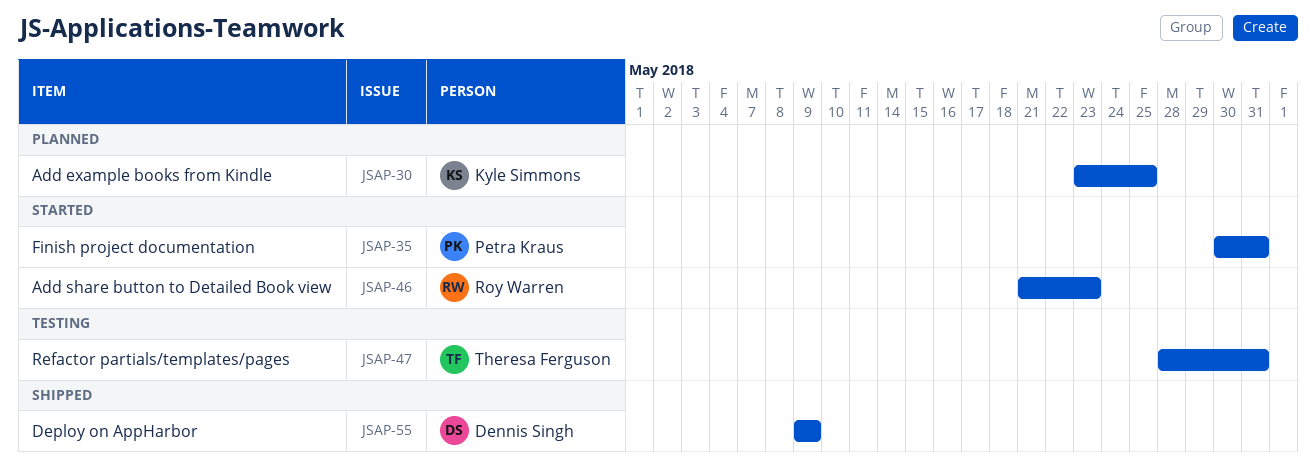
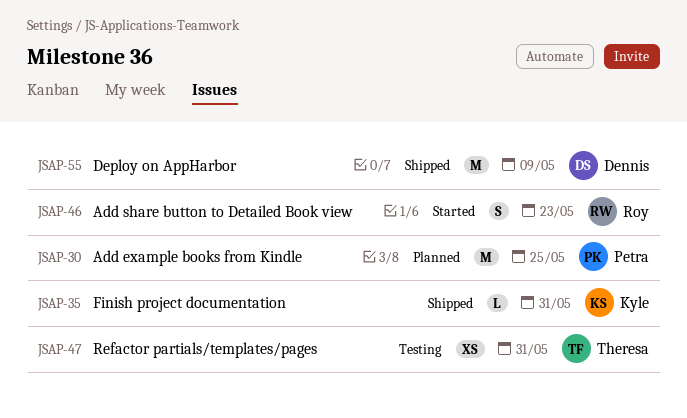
JSAP-30, owner: Kyle Simmons -> Petra Kraus
JSAP-35, status: Started -> Shipped
JSAP-35, owner: Petra Kraus -> Kyle Simmons

